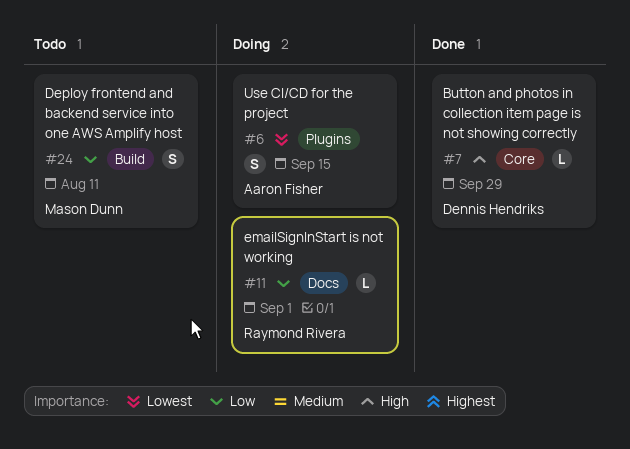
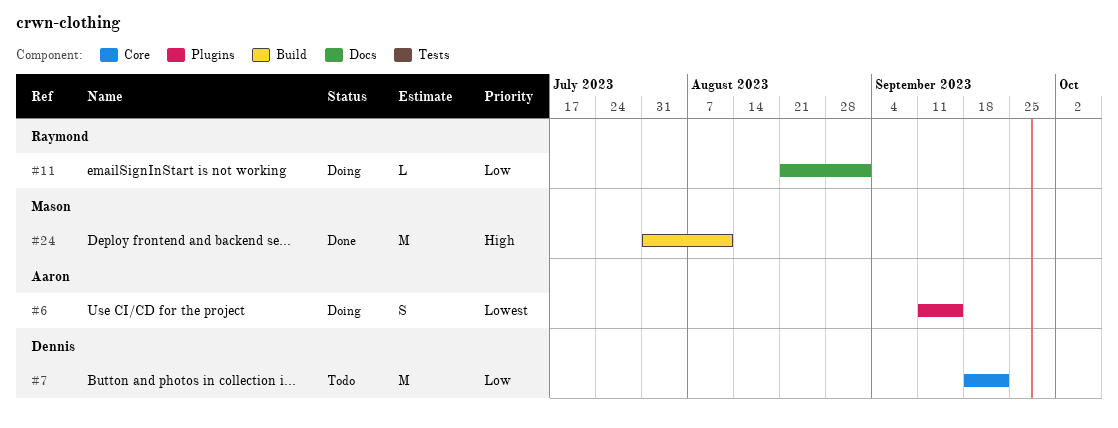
#7, status: Done -> Todo
#7, priority: High -> Low
#7, estimate: L -> M
#7, due: Sep 29 -> Sep 22
#24, status: Todo -> Done
#24, priority: Low -> High
#24, estimate: S -> M

